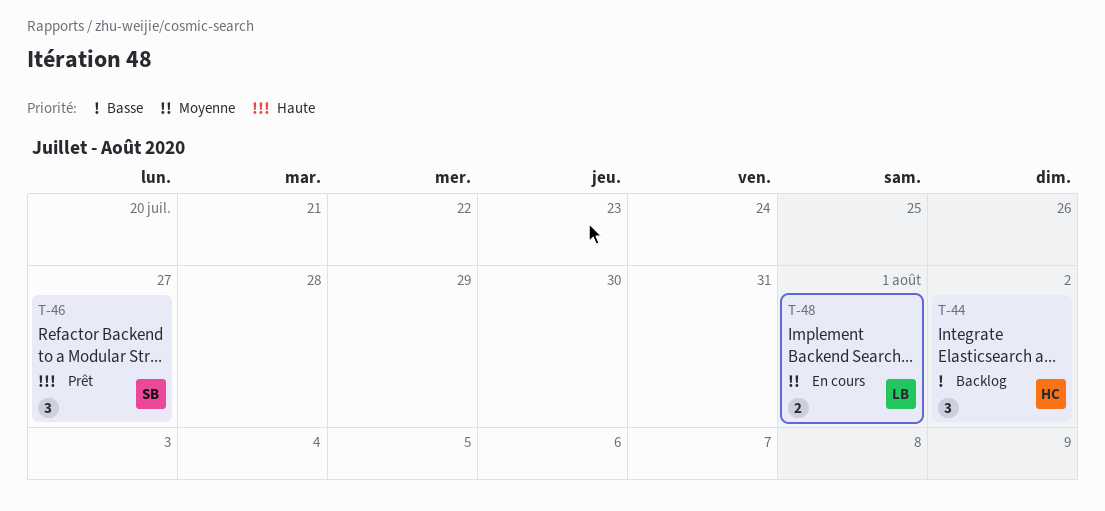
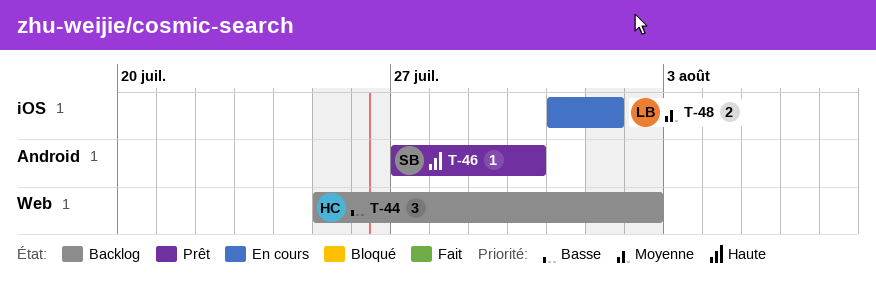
T-46, estimate: 3 -> 1
T-46, due: Jul 27 -> Jul 30

